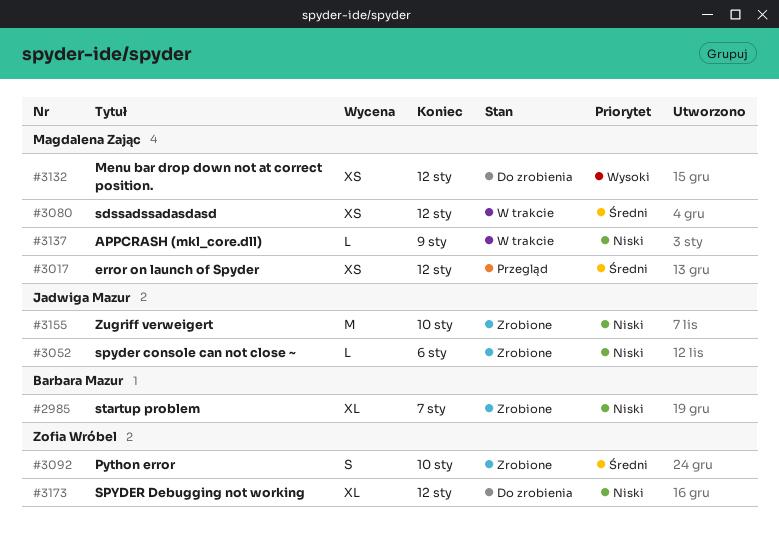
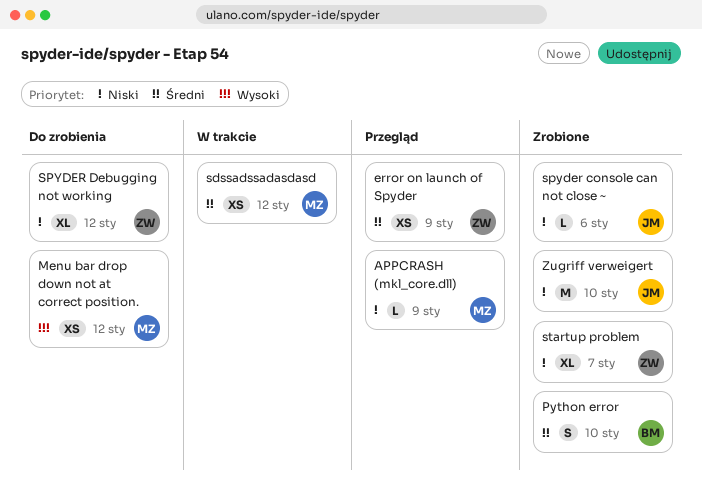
APPCRASH (mkl_core.dll), status: W trakcie -> Przegląd
error on launch of Spyder, owner: Magdalena Zając -> Zofia Wróbel
error on launch of Spyder, due: Jan 12 -> Jan 9
Python error, owner: Zofia Wróbel -> Barbara Mazur
startup problem, owner: Barbara Mazur -> Zofia Wróbel

